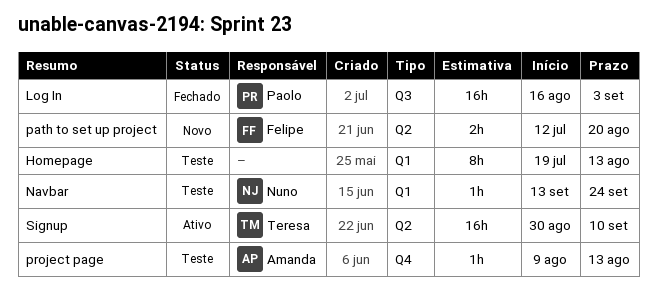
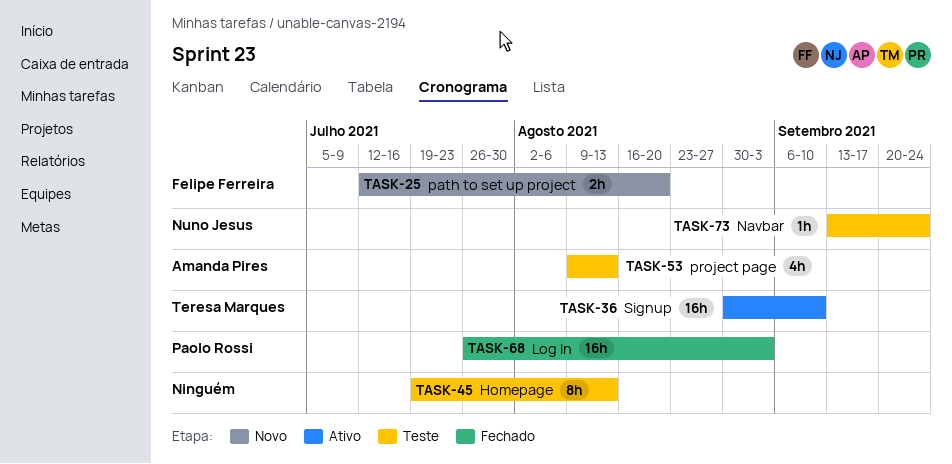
Log In, start: Aug 16 -> Jul 26
project page, estimate: 1h -> 4h

